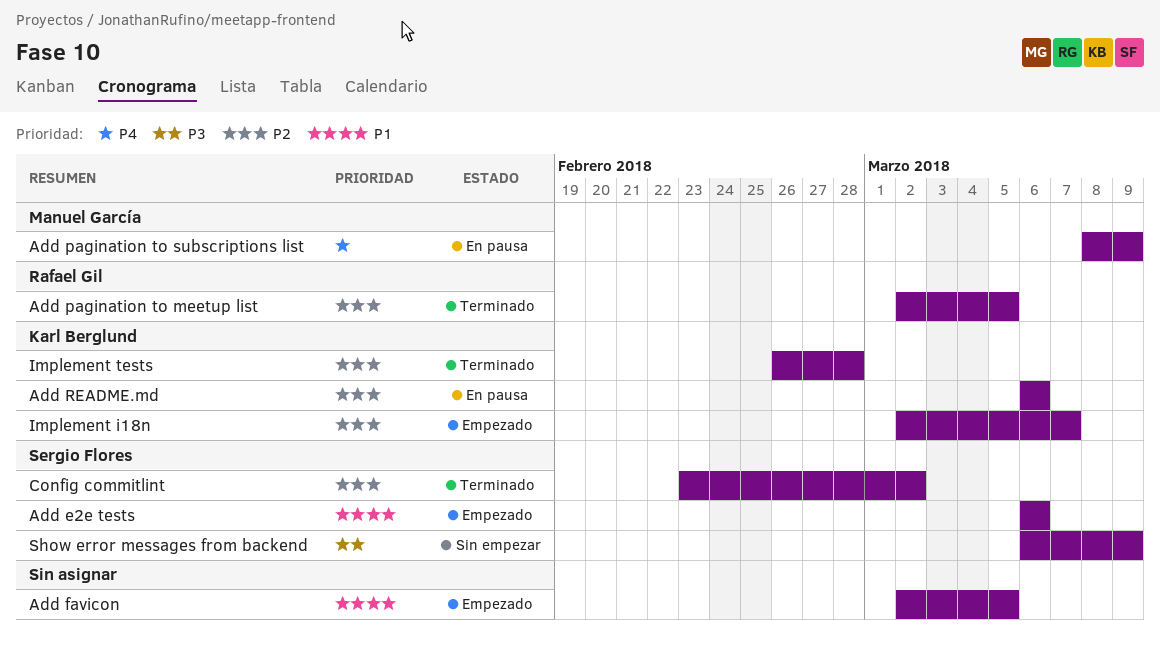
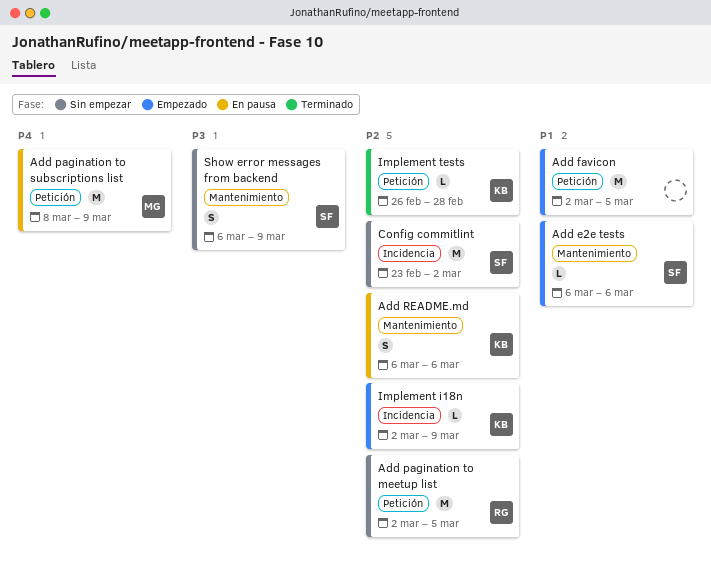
Add pagination to meetup list, status: Terminado -> Sin empezar
Config commitlint, status: Terminado -> Sin empezar
Implement i18n, due: Mar 7 -> Mar 9

